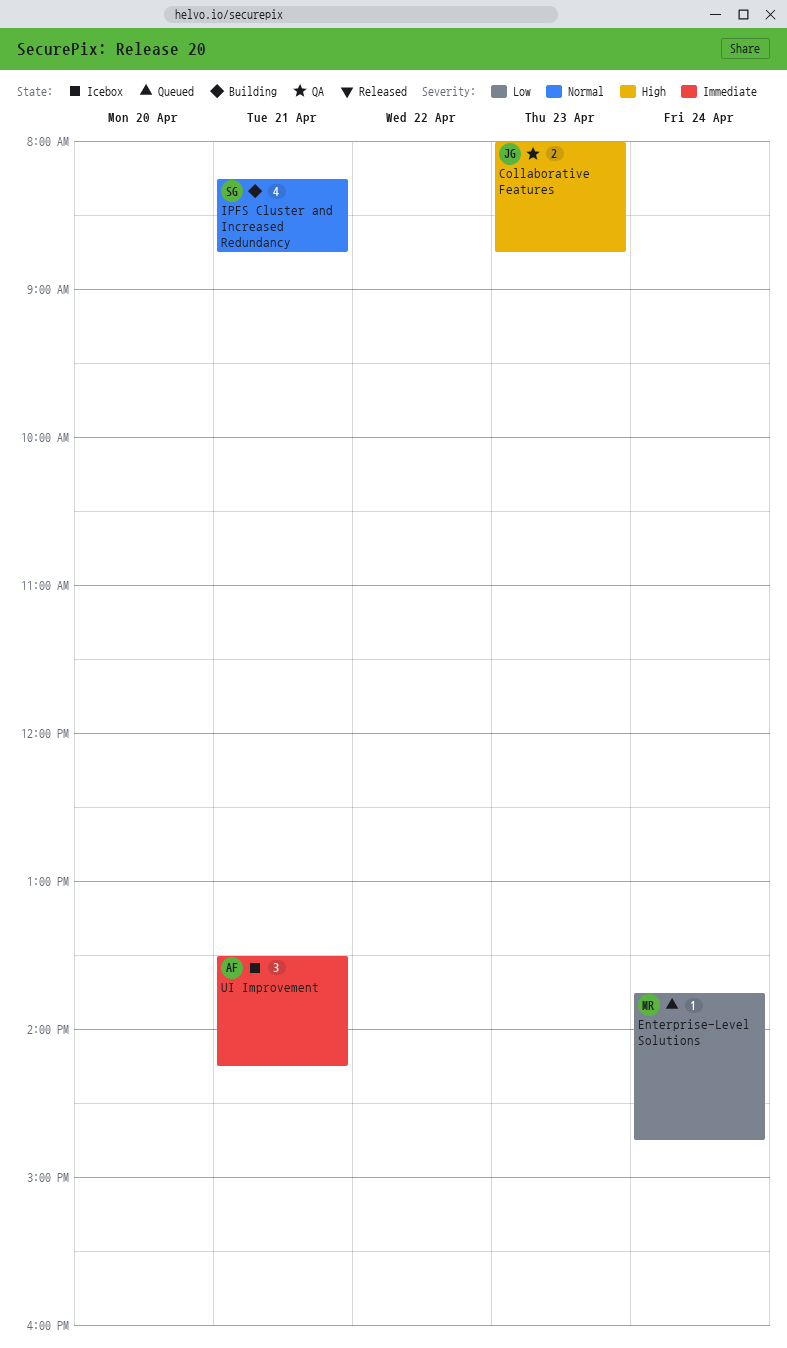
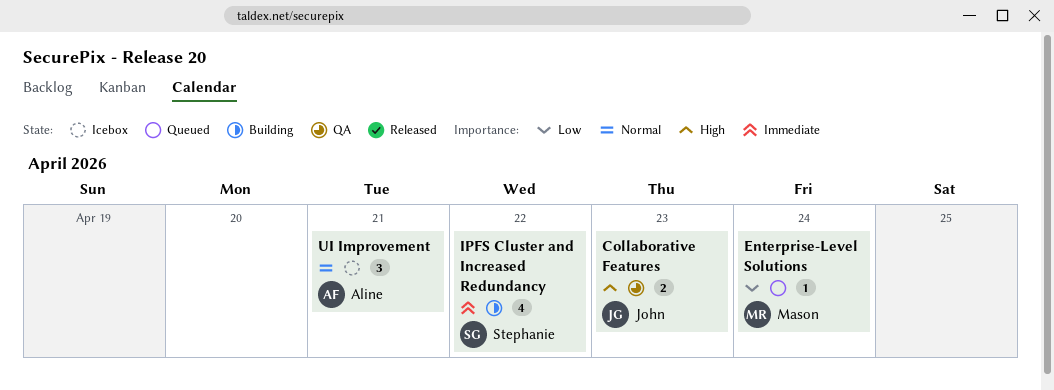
IPFS Cluster and Increased Redundancy, priority: Normal -> Immediate
IPFS Cluster and Increased Redundancy, day: Apr 21 -> Apr 22
UI Improvement, priority: Immediate -> Normal

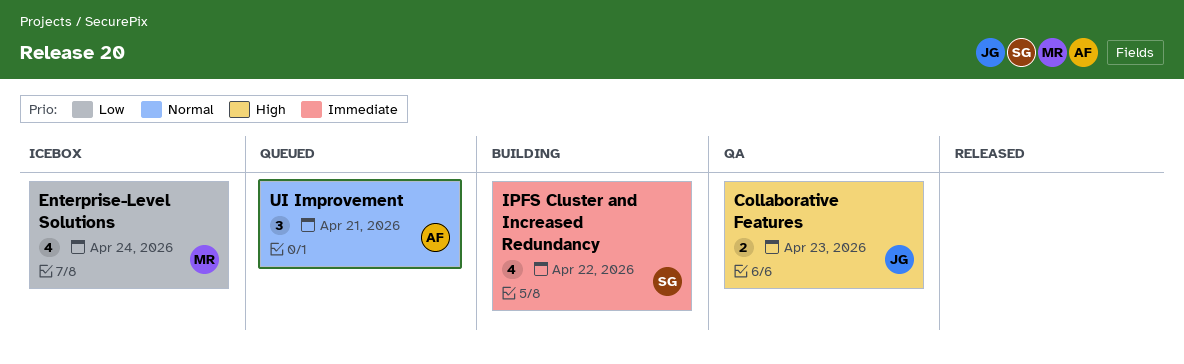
Enterprise-Level Solutions, status: Queued -> Icebox
Enterprise-Level Solutions, estimate: 1 -> 4
UI Improvement, status: Icebox -> Queued

